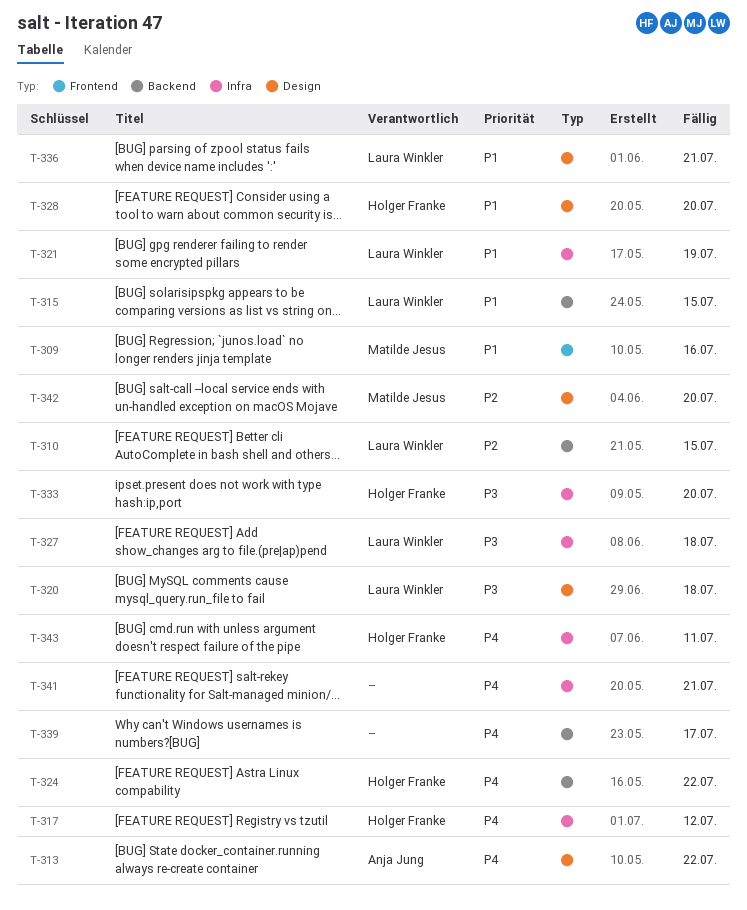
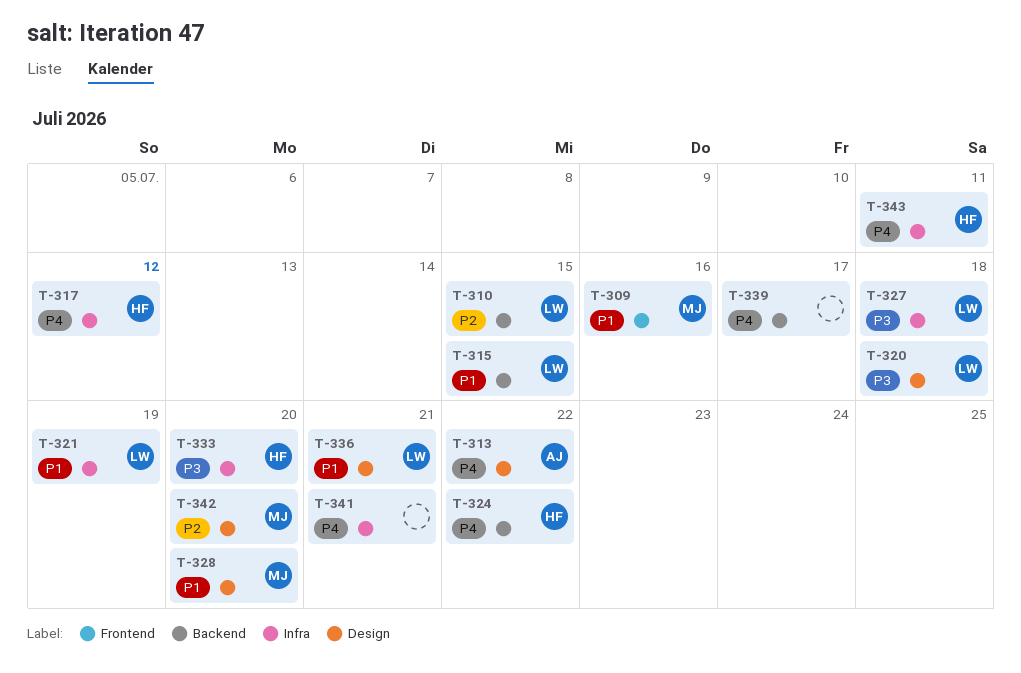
T-328, owner: Holger Franke -> Matilde Jesus

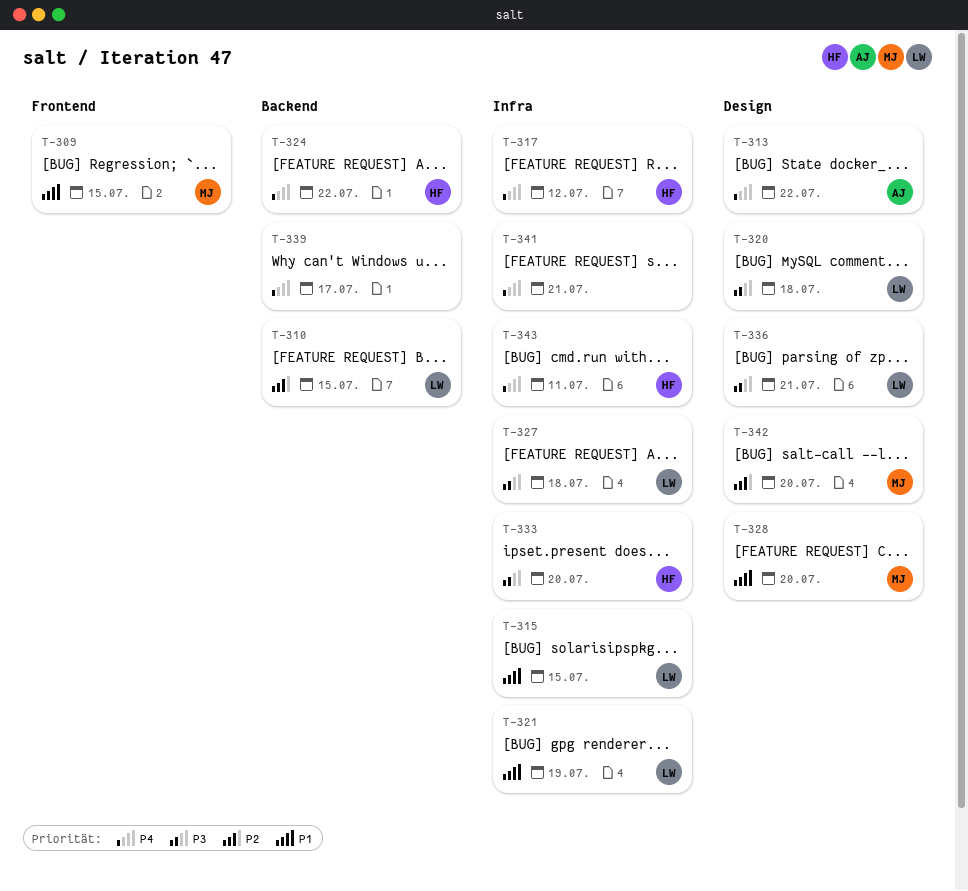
T-309, due: Jul 16 -> Jul 15
T-315, label: Backend -> Infra
T-336, priority: P1 -> P3

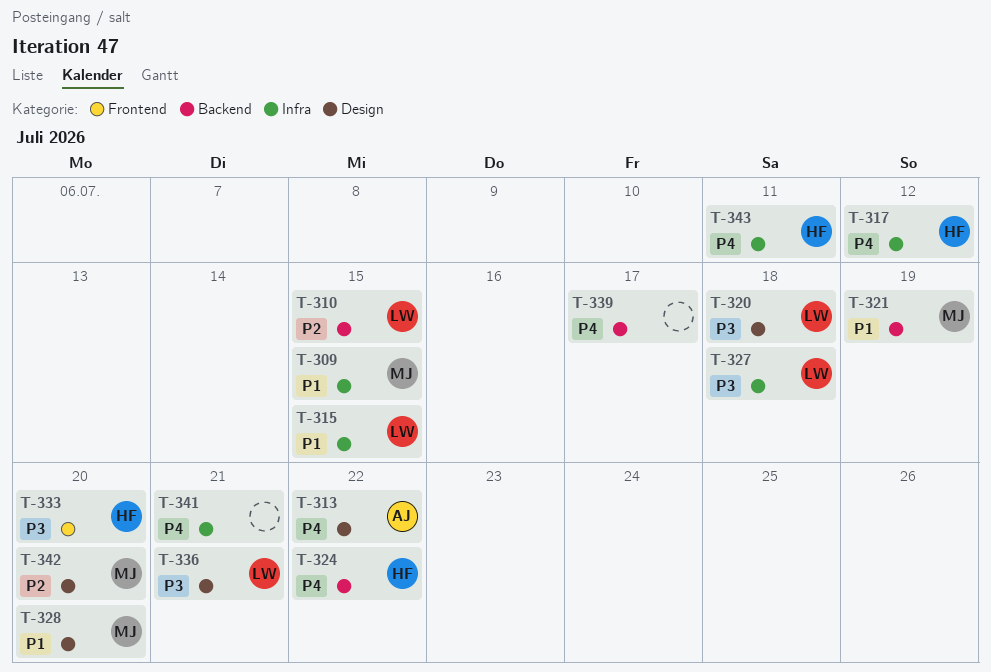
T-309, label: Frontend -> Infra
T-321, owner: LW -> MJ
T-321, label: Infra -> Backend
T-333, label: Infra -> Frontend

